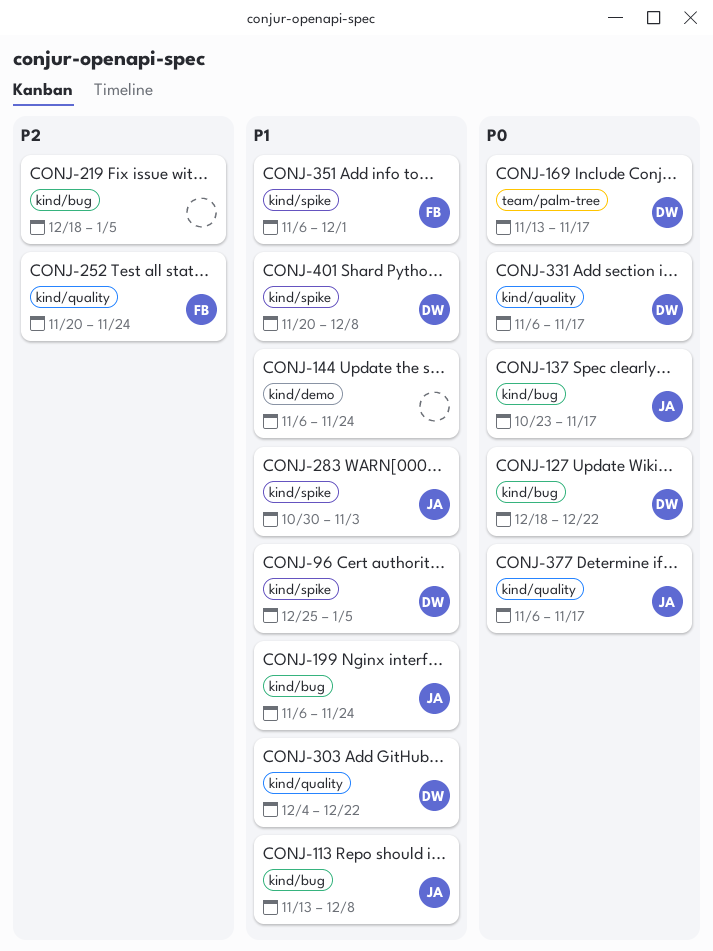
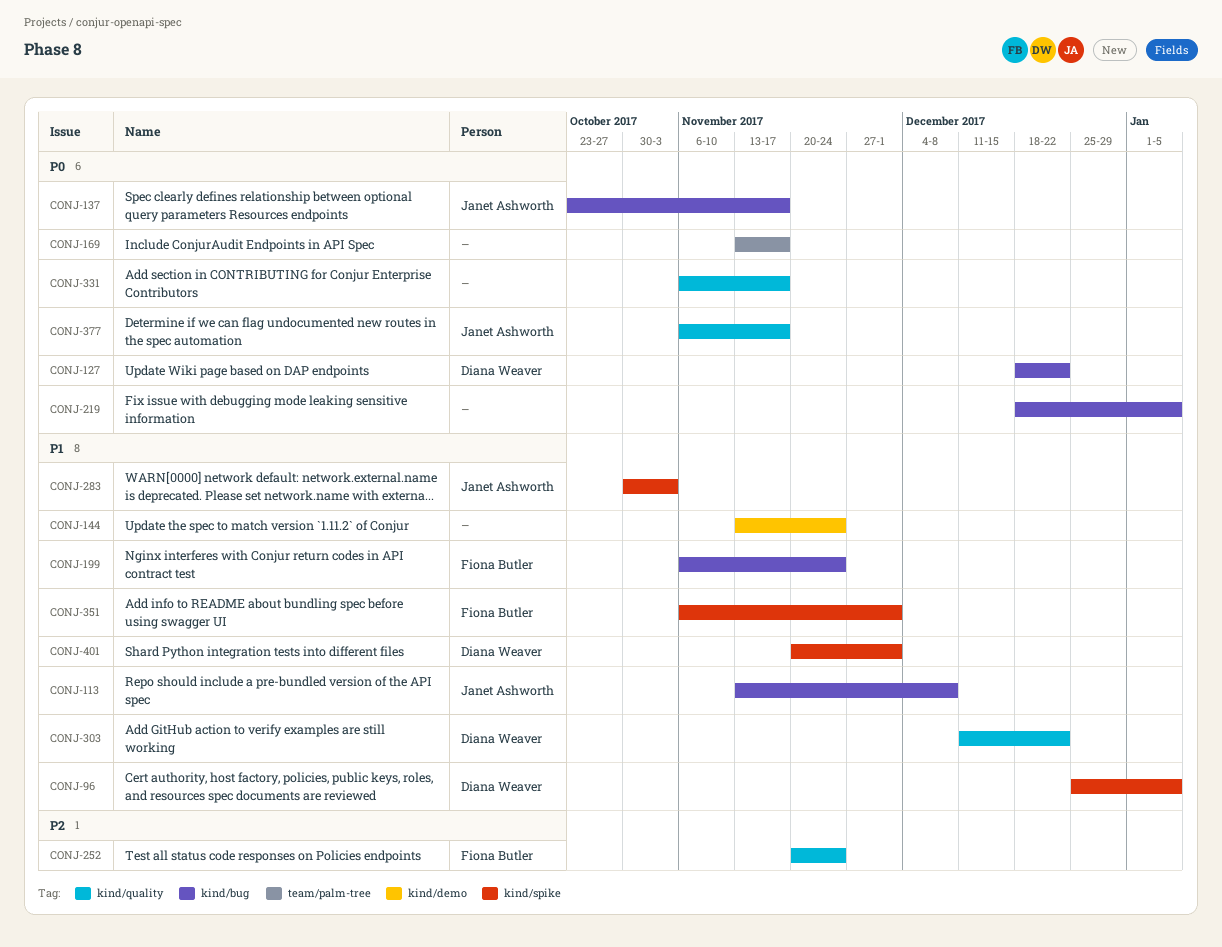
CONJ-144, start: Nov 6 -> Nov 13
CONJ-169, owner: Diana Weaver -> none
CONJ-199, owner: Janet Ashworth -> Fiona Butler
CONJ-219, priority: P2 -> P0
CONJ-303, start: Dec 4 -> Dec 11
CONJ-331, owner: Diana Weaver -> none
CONJ-401, due: Dec 8 -> Dec 1

